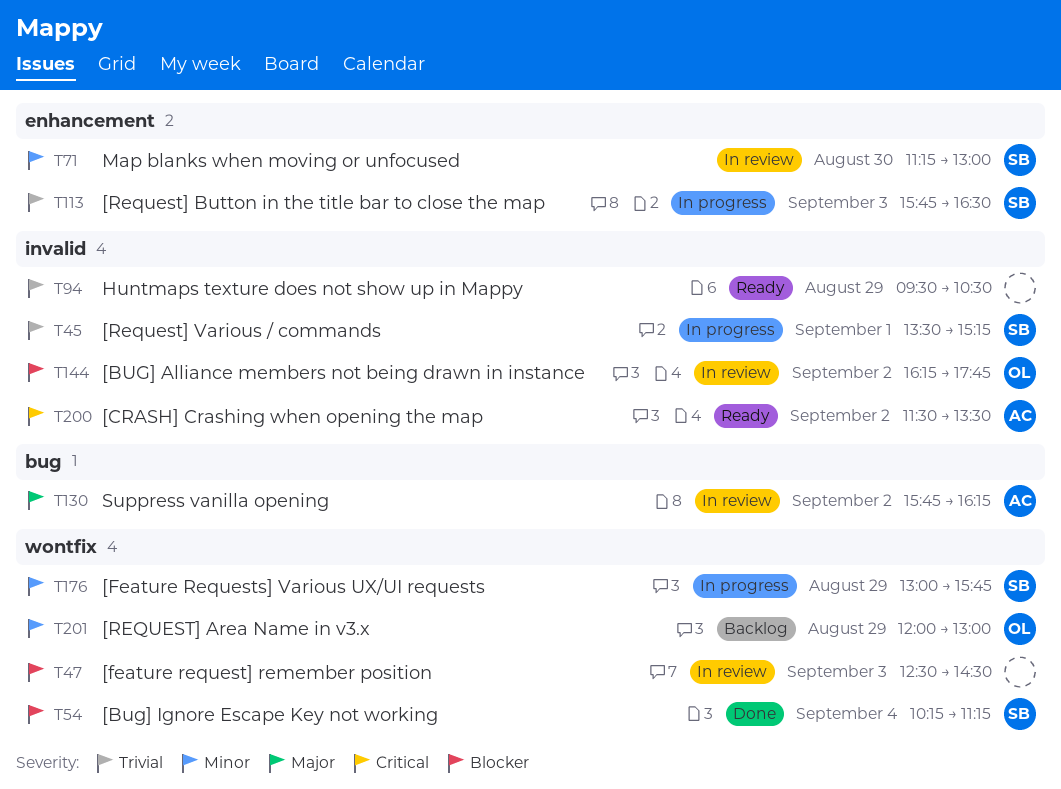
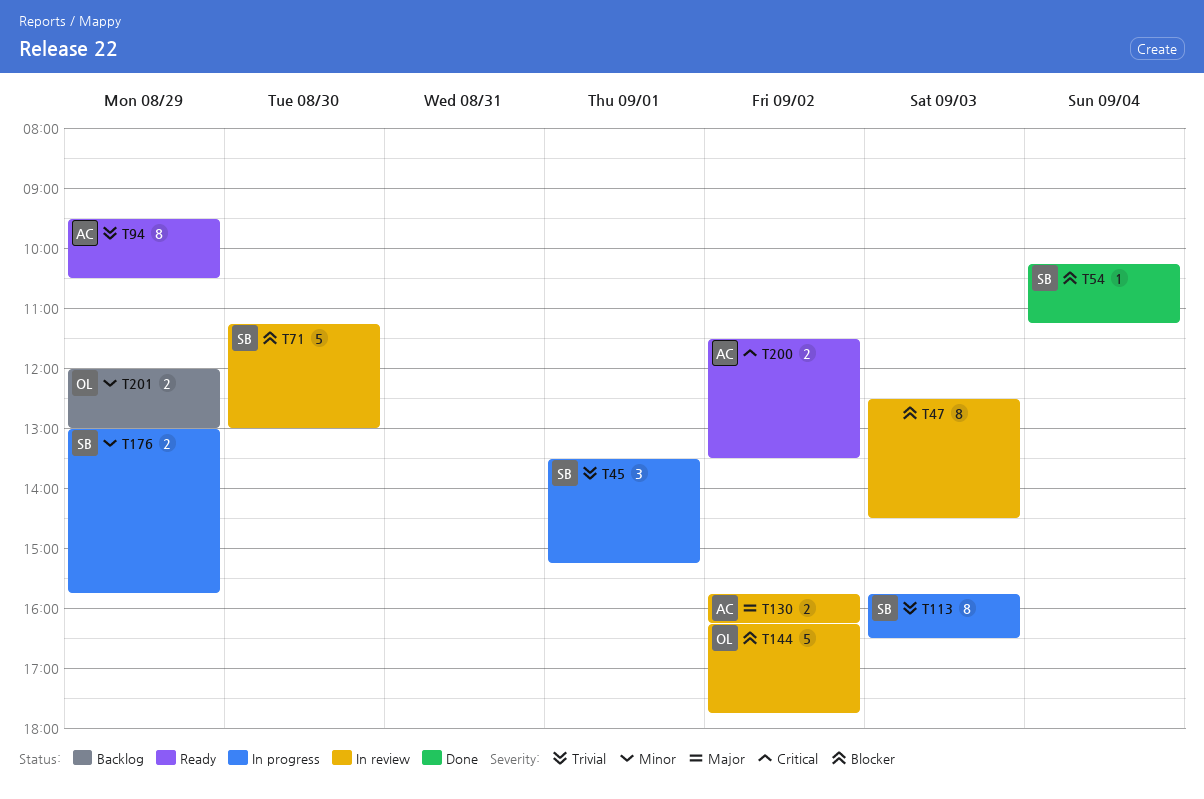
T71, priority: Minor -> Blocker
T94, owner: none -> AC

